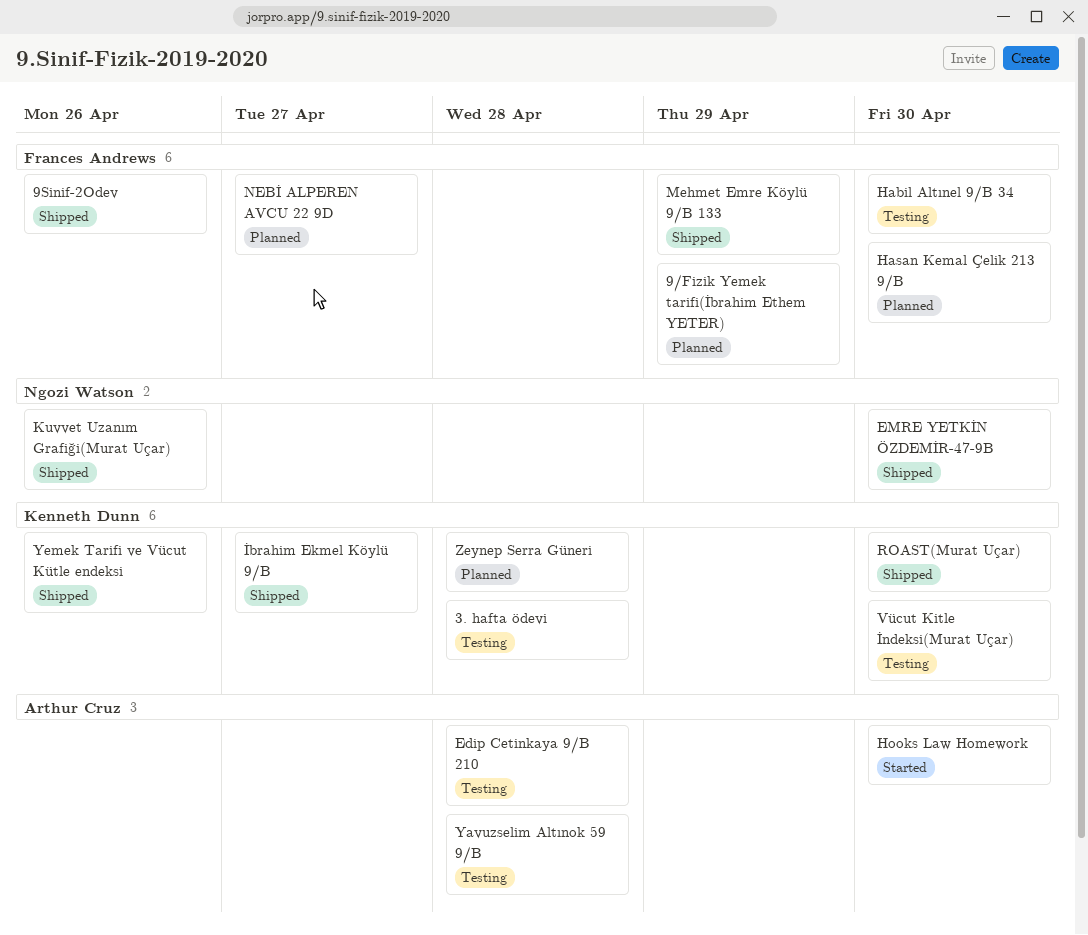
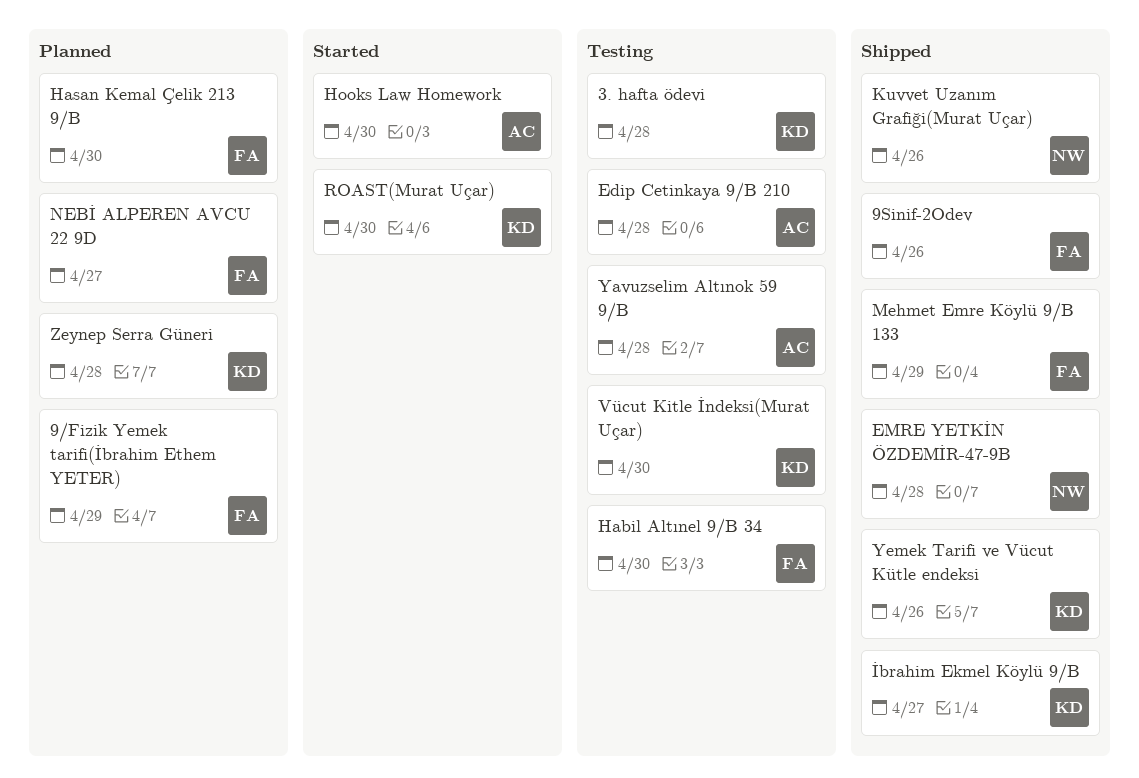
EMRE YETKİN ÖZDEMİR-47-9B, due: Apr 30 -> Apr 28
ROAST(Murat Uçar), status: Shipped -> Started

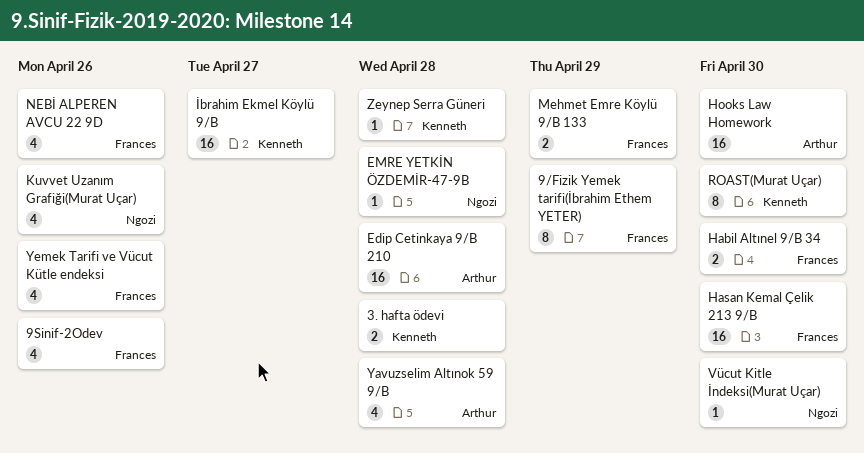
NEBİ ALPEREN AVCU 22 9D, due: Apr 27 -> Apr 26
Vücut Kitle İndeksi(Murat Uçar), owner: Kenneth -> Ngozi
Yemek Tarifi ve Vücut Kütle endeksi, owner: Kenneth -> Frances

